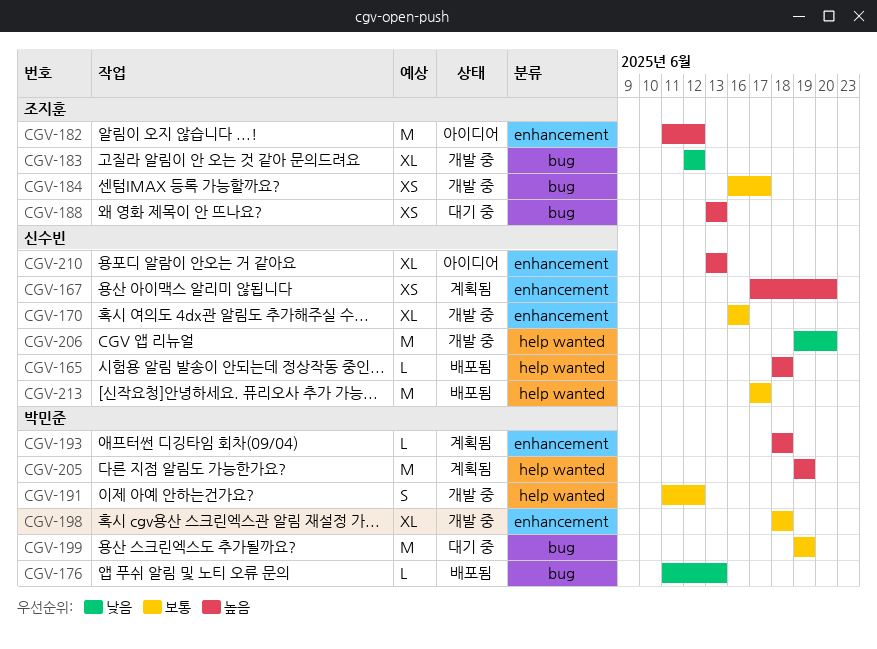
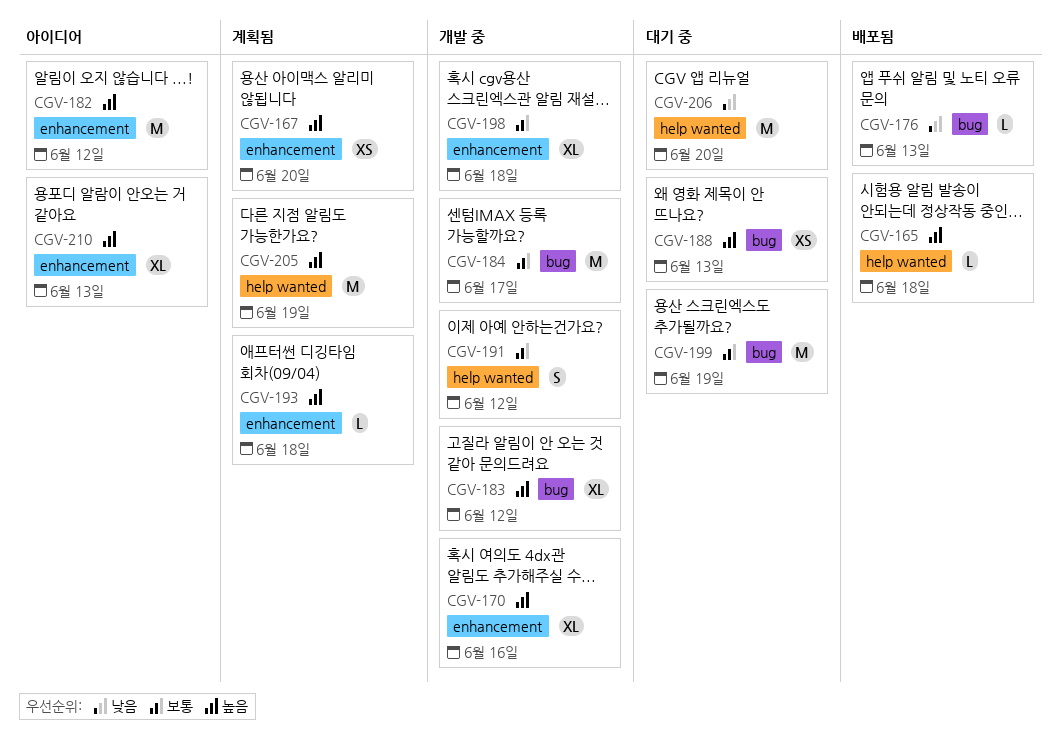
CGV-170, priority: 보통 -> 높음
CGV-183, priority: 낮음 -> 높음
CGV-184, estimate: XS -> M
CGV-206, status: 개발 중 -> 대기 중
CGV-213: present -> none

